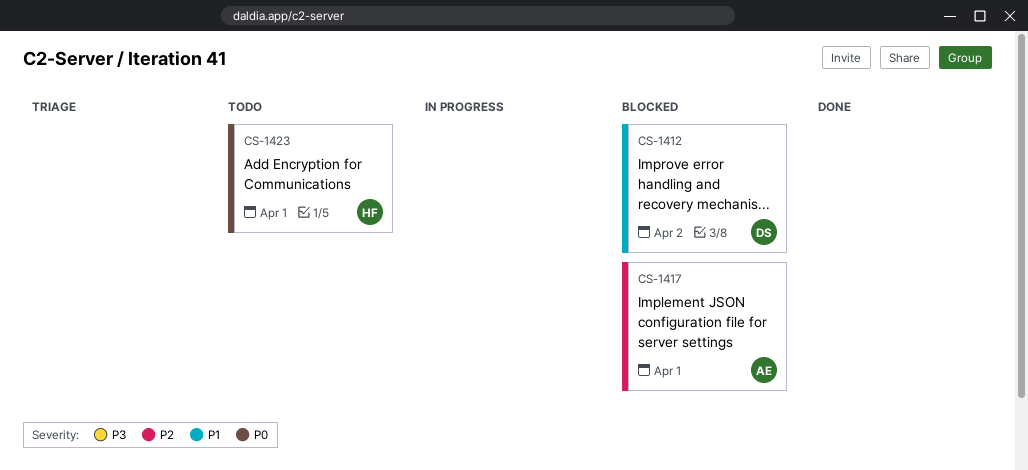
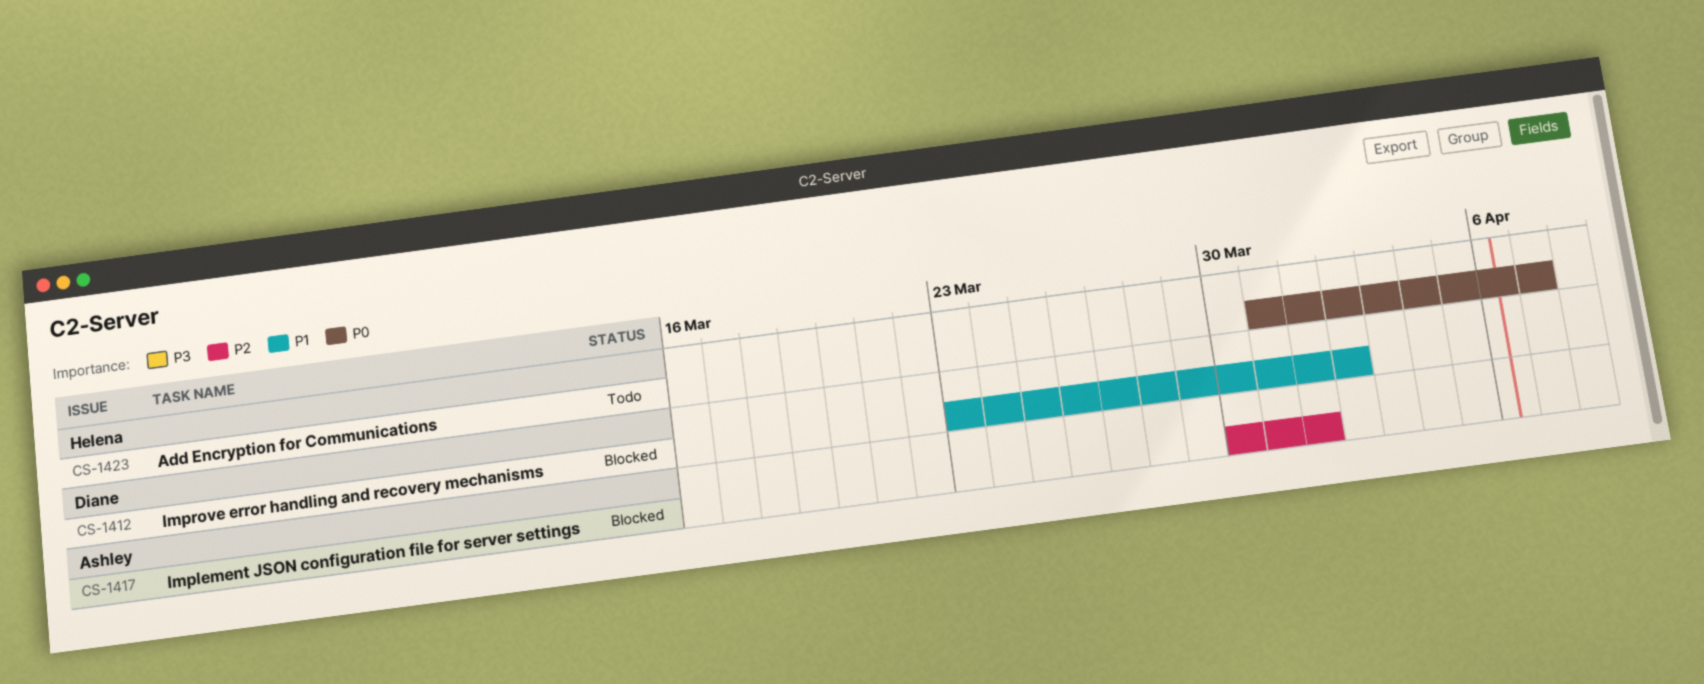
CS-1423, due: Apr 1 -> Apr 7

